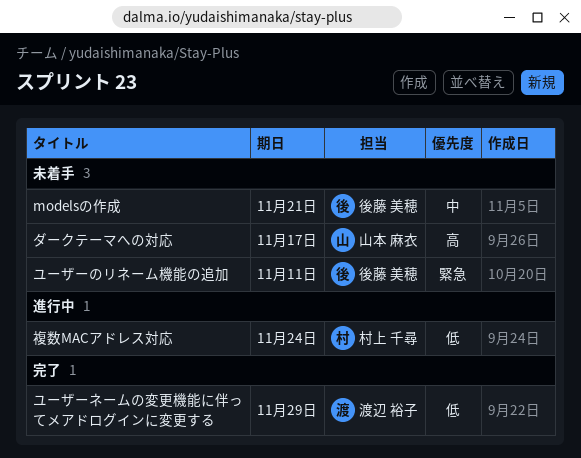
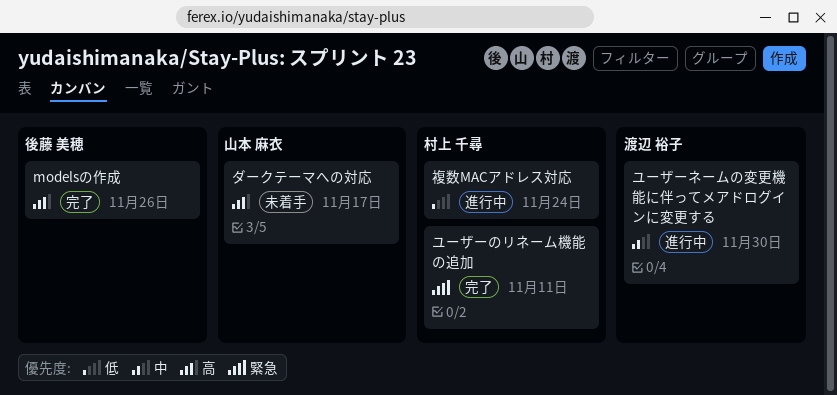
modelsの作成, status: 未着手 -> 完了
modelsの作成, priority: 中 -> 高
modelsの作成, due: Nov 21 -> Nov 26
ユーザーのリネーム機能の追加, status: 未着手 -> 完了
ユーザーのリネーム機能の追加, owner: 後藤 美穂 -> 村上 千尋
ユーザーネームの変更機能に伴ってメアドログインに変更する, status: 完了 -> 進行中
ユーザーネームの変更機能に伴ってメアドログインに変更する, priority: 低 -> 中
ユーザーネームの変更機能に伴ってメアドログインに変更する, due: Nov 29 -> Nov 30

